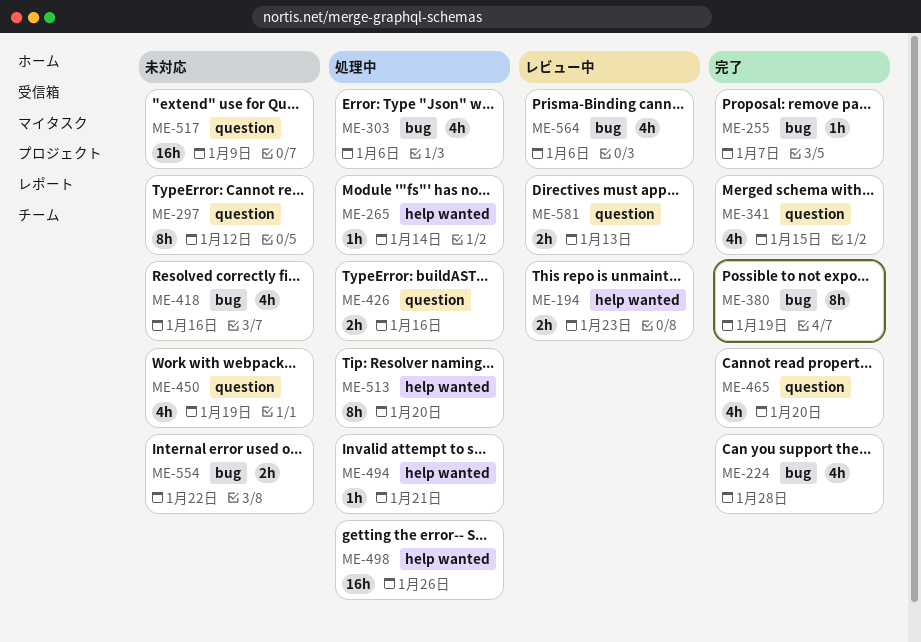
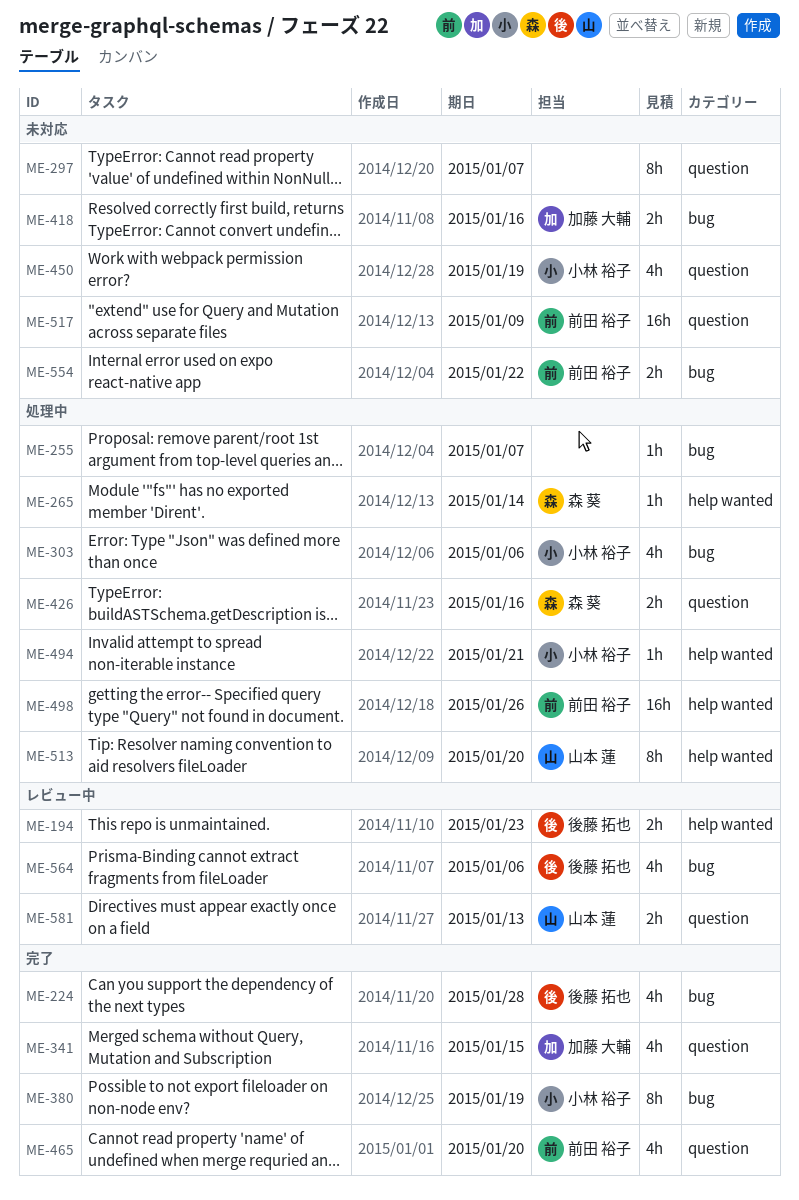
ME-255, status: 完了 -> 処理中
ME-297, due: Jan 12 -> Jan 7
ME-418, estimate: 4h -> 2h

